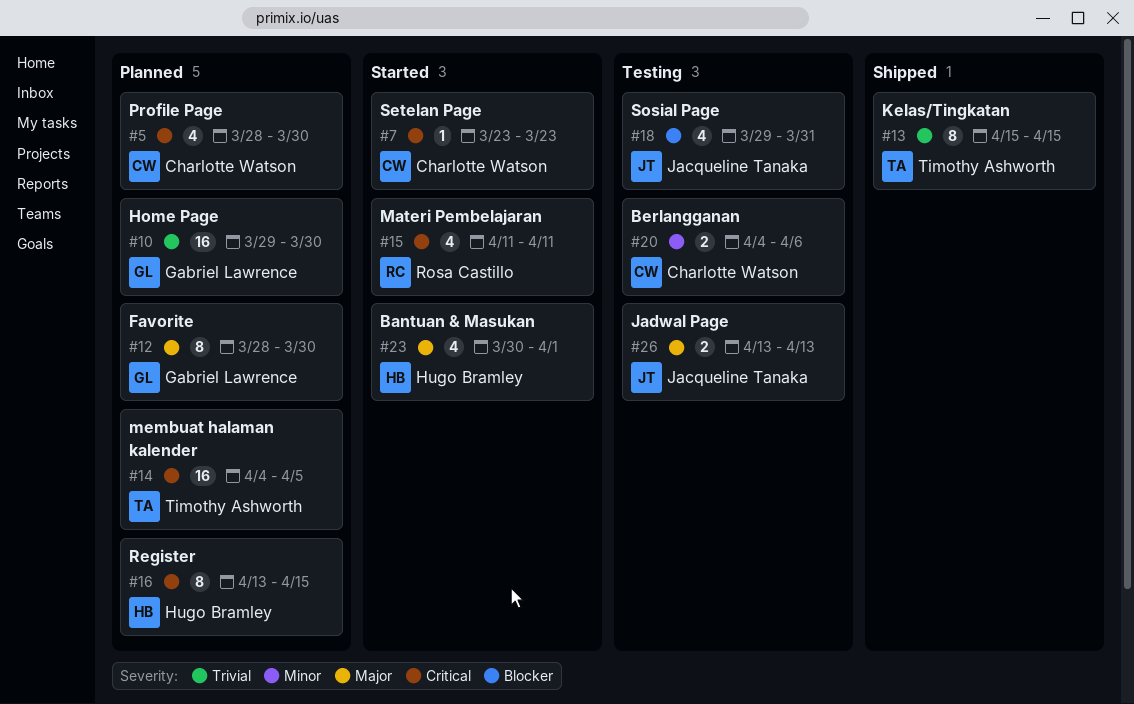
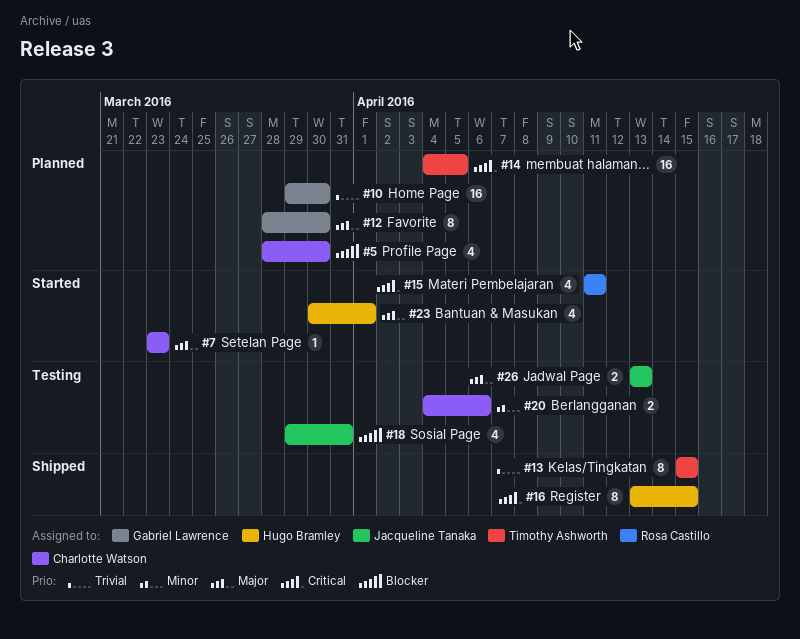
#5, priority: Critical -> Blocker
#7, priority: Critical -> Major
#16, status: Planned -> Shipped

